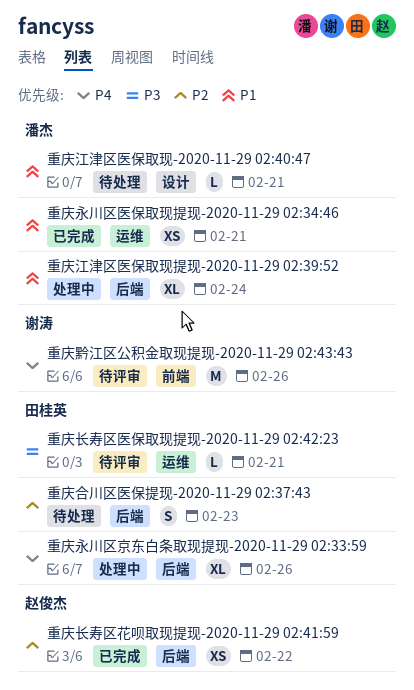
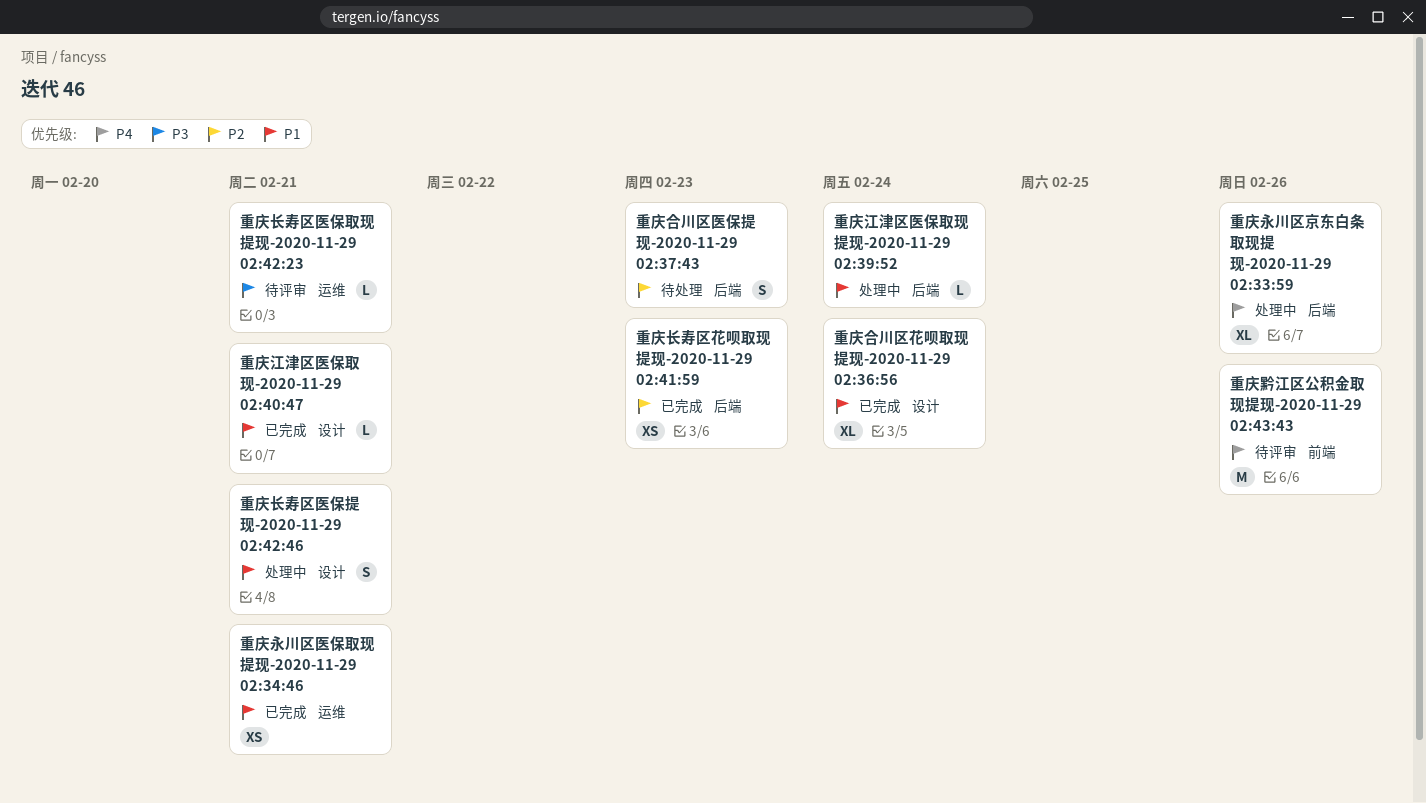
重庆合川区花呗取现提现-2020-11-29 02:36:56: none -> present
重庆江津区医保取现-2020-11-29 02:40:47, status: 待处理 -> 已完成
重庆江津区医保取现提现-2020-11-29 02:39:52, estimate: XL -> L
重庆长寿区医保提现-2020-11-29 02:42:46: none -> present
重庆长寿区花呗取现提现-2020-11-29 02:41:59, due: Feb 22 -> Feb 23

